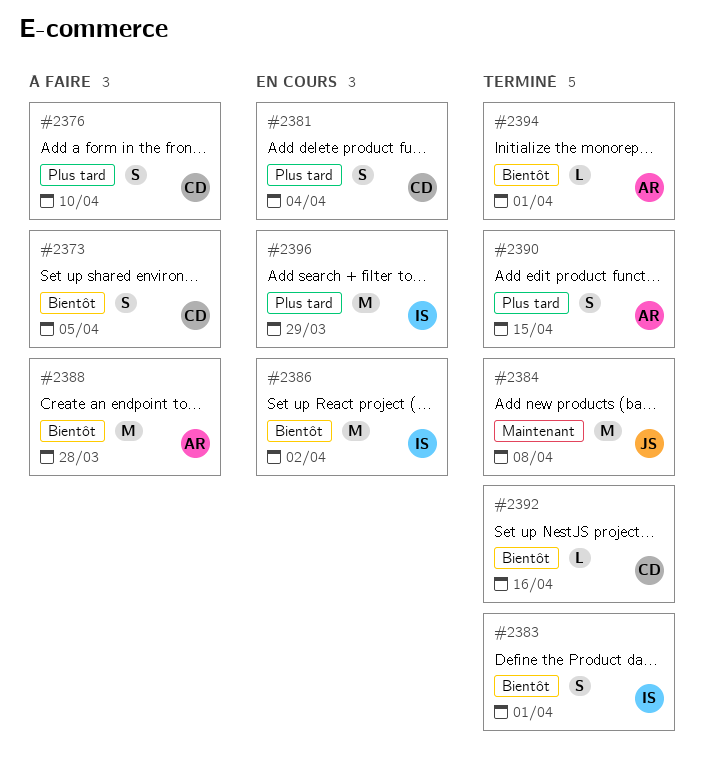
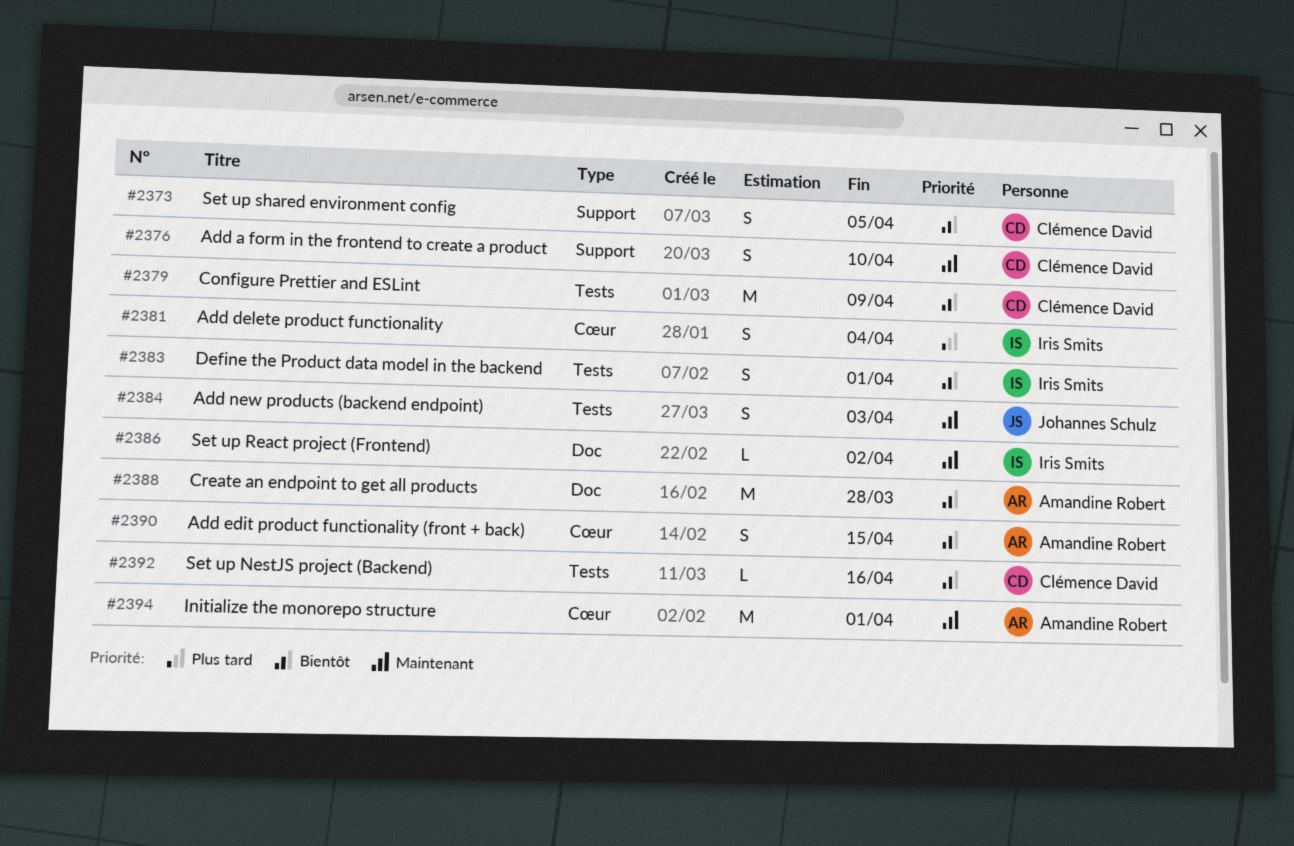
#2376, priority: Plus tard -> Maintenant
#2379: none -> present
#2381, owner: Clémence David -> Iris Smits
#2384, estimate: M -> S
#2384, due: Apr 8 -> Apr 3
#2386, priority: Bientôt -> Maintenant
#2386, estimate: M -> L
#2390, priority: Plus tard -> Bientôt
#2394, priority: Bientôt -> Maintenant
#2394, estimate: L -> M
#2396: present -> none

